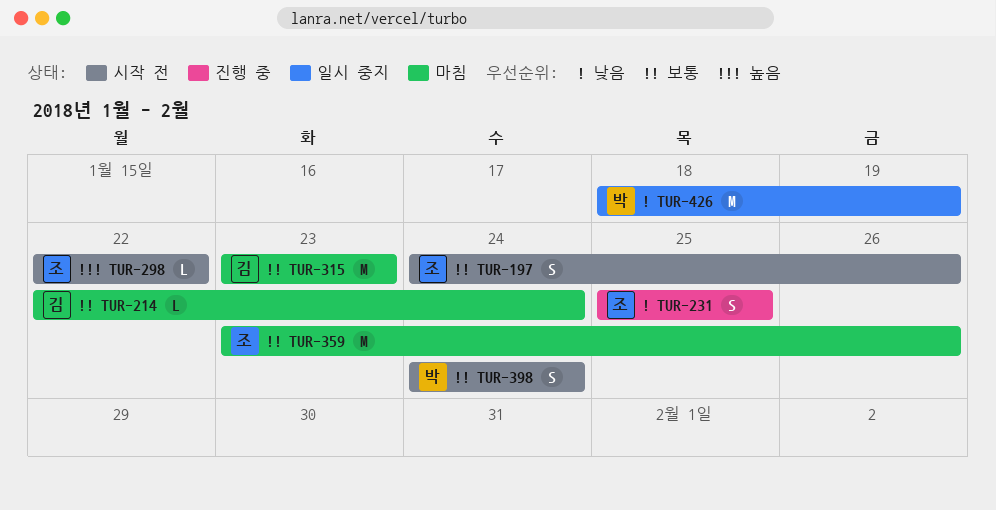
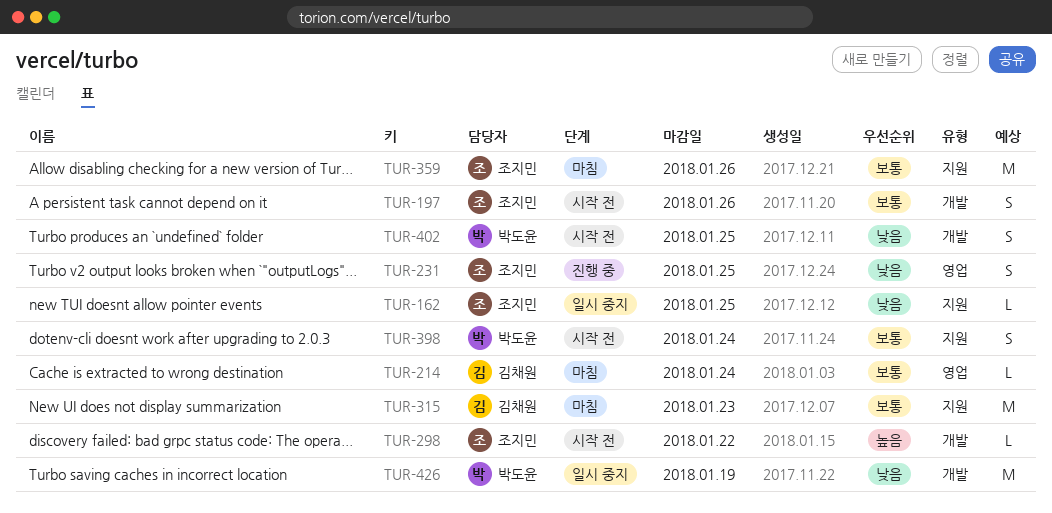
TUR-162: none -> present
TUR-402: none -> present

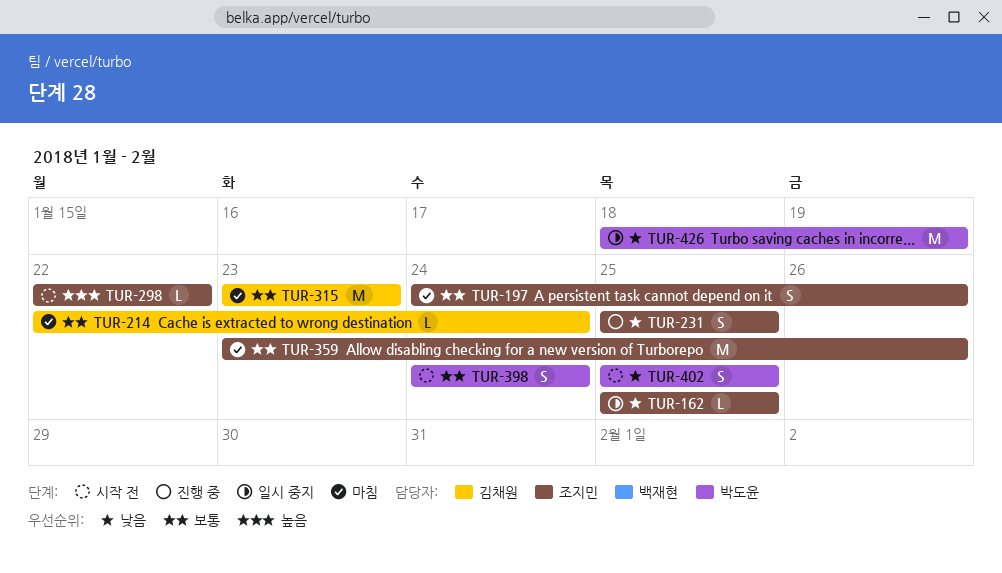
TUR-197, status: 시작 전 -> 마침

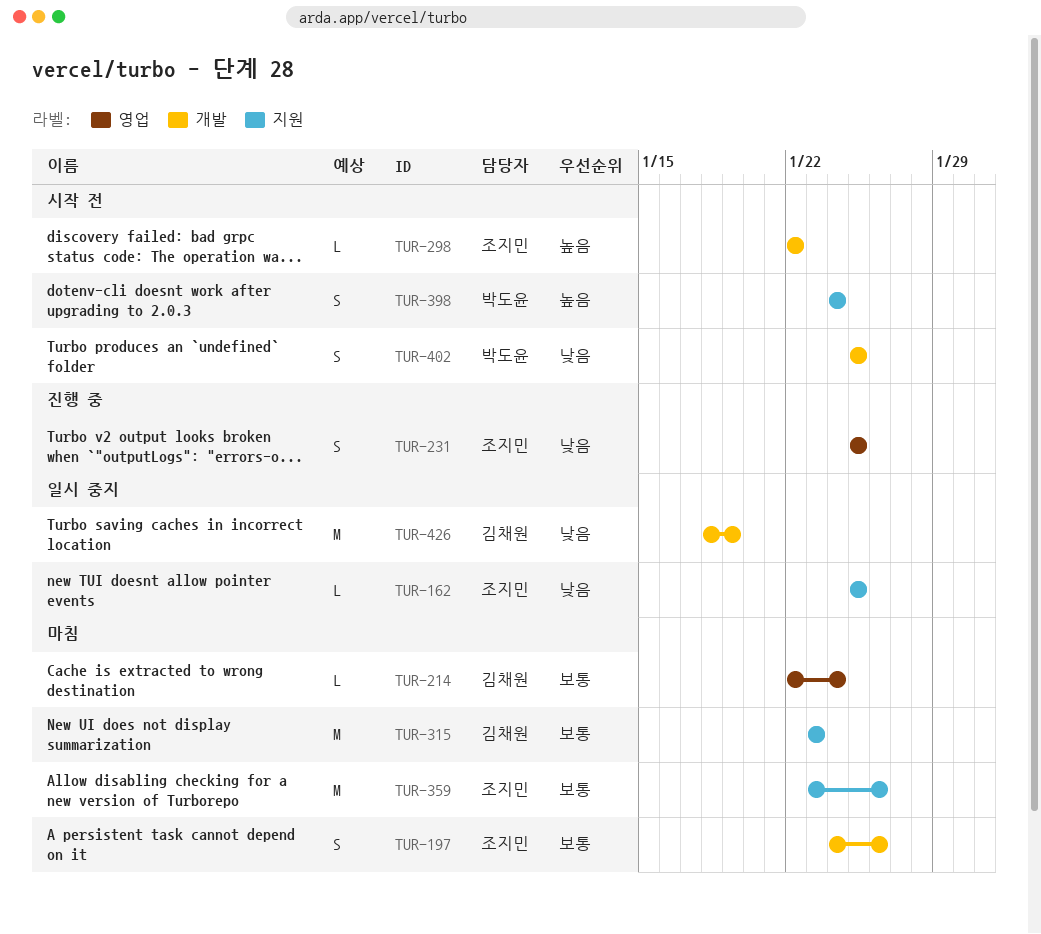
TUR-398, priority: 보통 -> 높음
TUR-426, owner: 박도윤 -> 김채원

